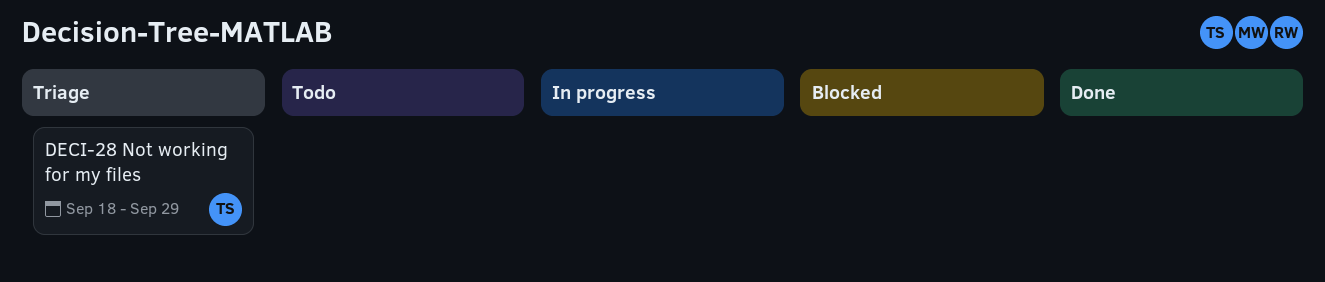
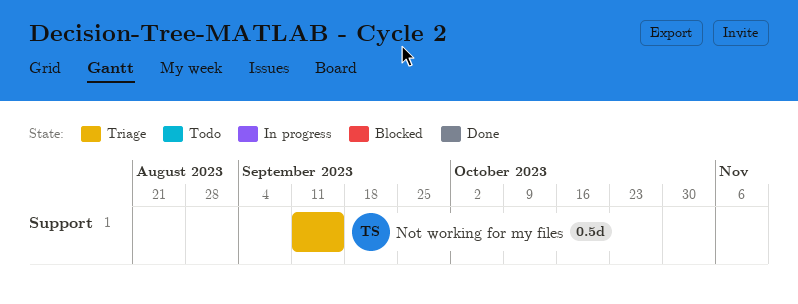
Not working for my files, start: Sep 18 -> Sep 11
Not working for my files, due: Sep 29 -> Sep 15

